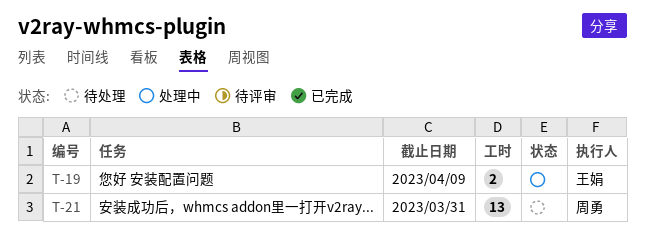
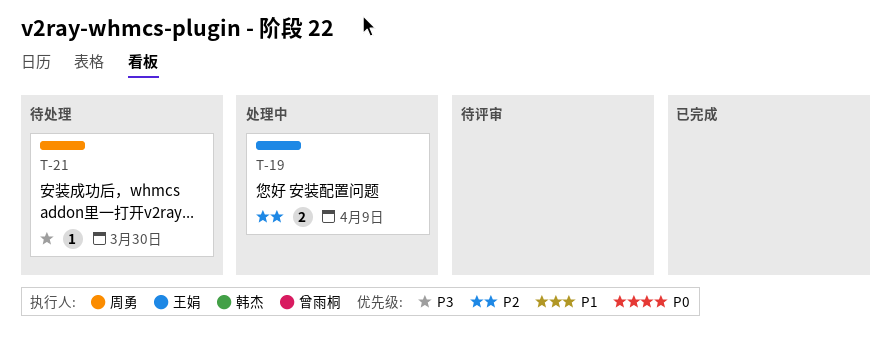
T-21, estimate: 13 -> 1
T-21, due: Mar 31 -> Mar 30

